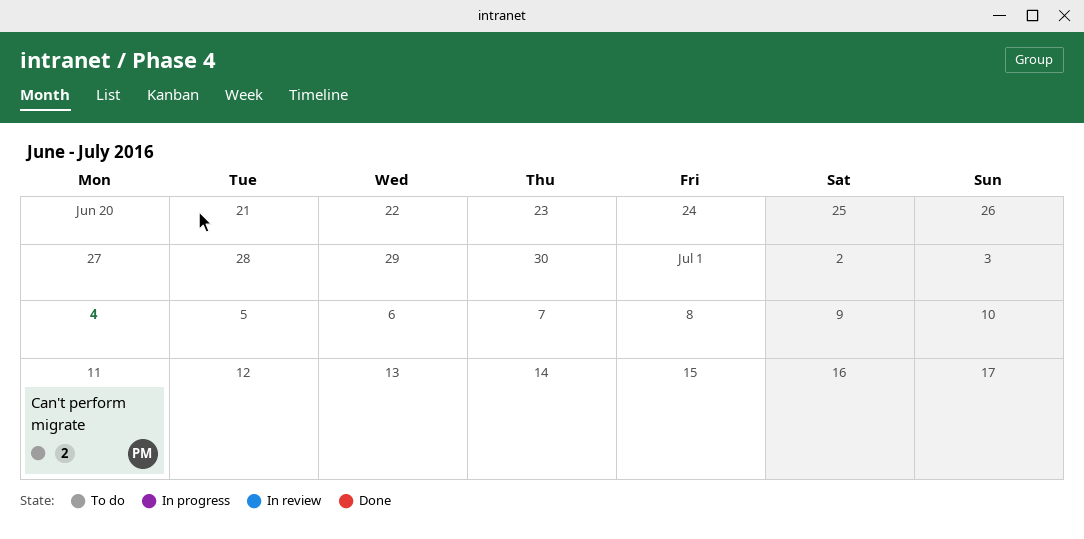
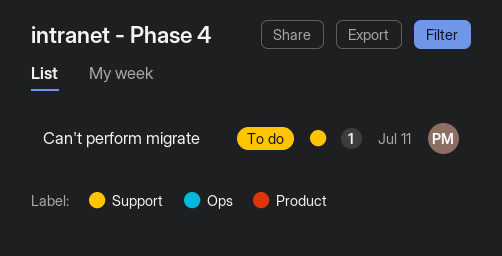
Can't perform migrate, estimate: 2 -> 1

